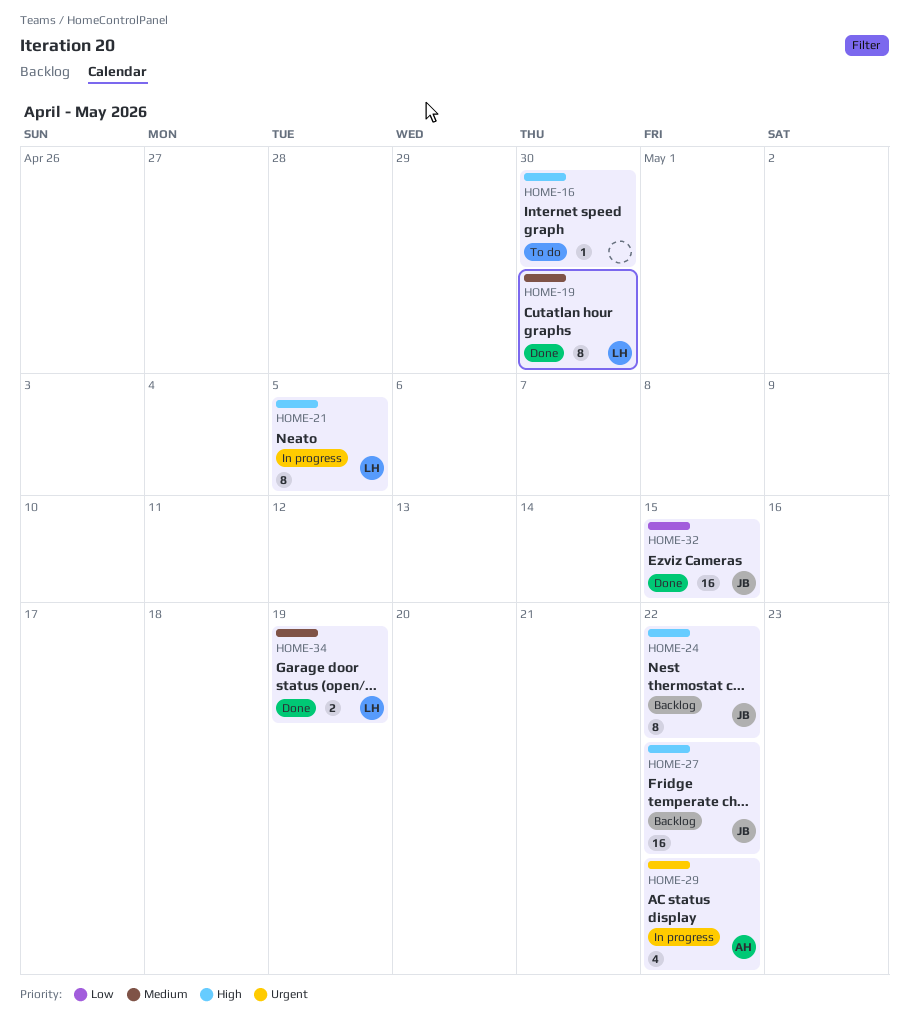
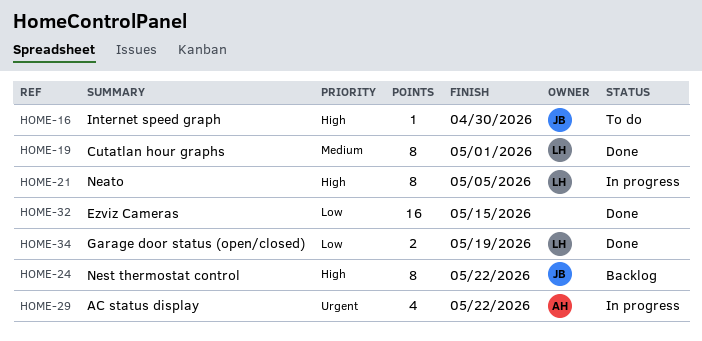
HOME-16, owner: none -> JB
HOME-19, due: Apr 30 -> May 1
HOME-27: present -> none
HOME-32, owner: JB -> none
HOME-34, priority: Medium -> Low

